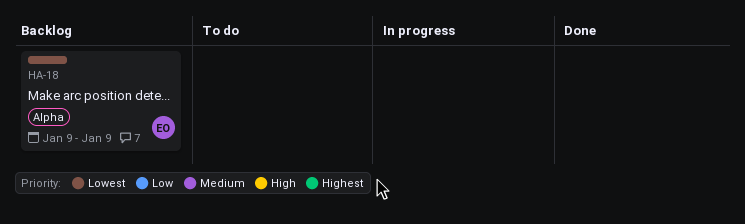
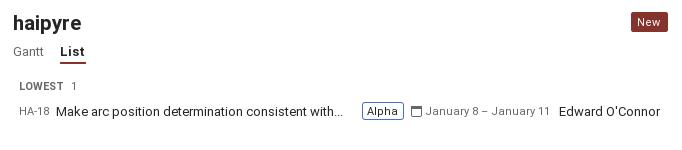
HA-18, start: Jan 9 -> Jan 8
HA-18, due: Jan 9 -> Jan 11

